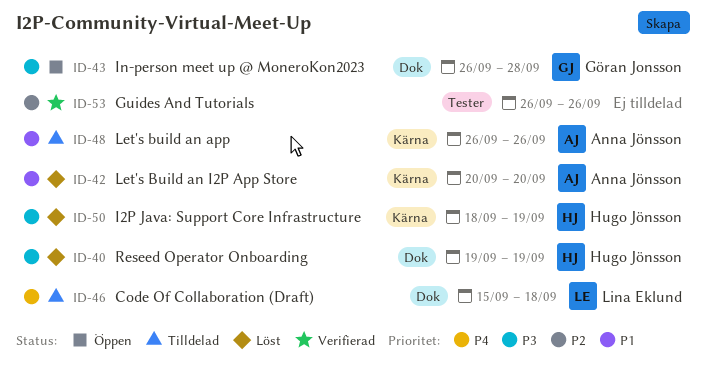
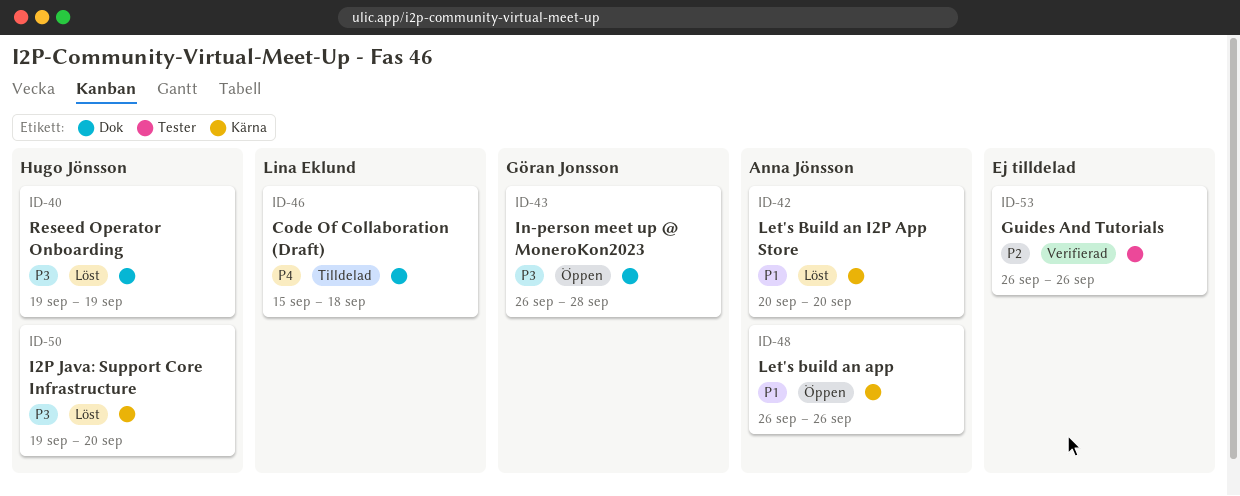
ID-48, status: Tilldelad -> Öppen
ID-50, start: Sep 18 -> Sep 19
ID-50, due: Sep 19 -> Sep 20

